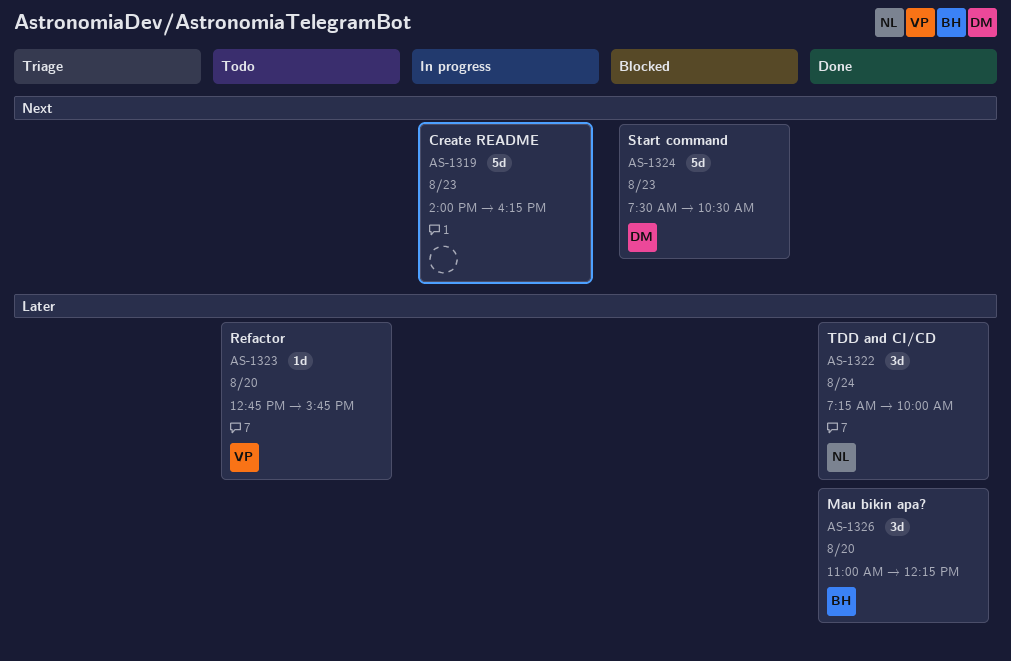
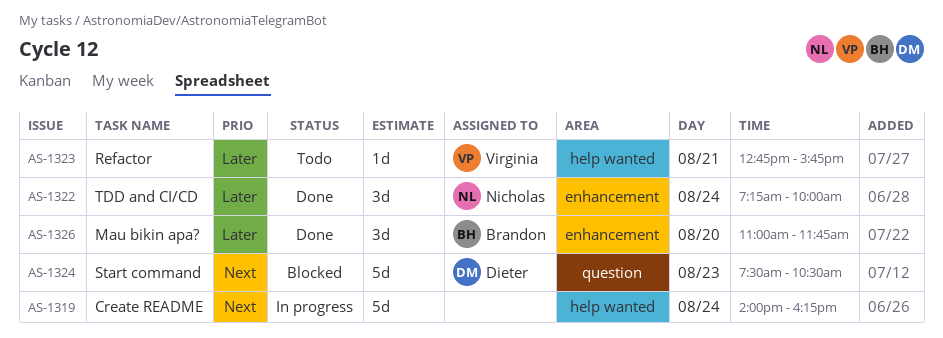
AS-1319, day: Aug 23 -> Aug 24
AS-1323, day: Aug 20 -> Aug 21
AS-1326, ends: 12:15 -> 11:45

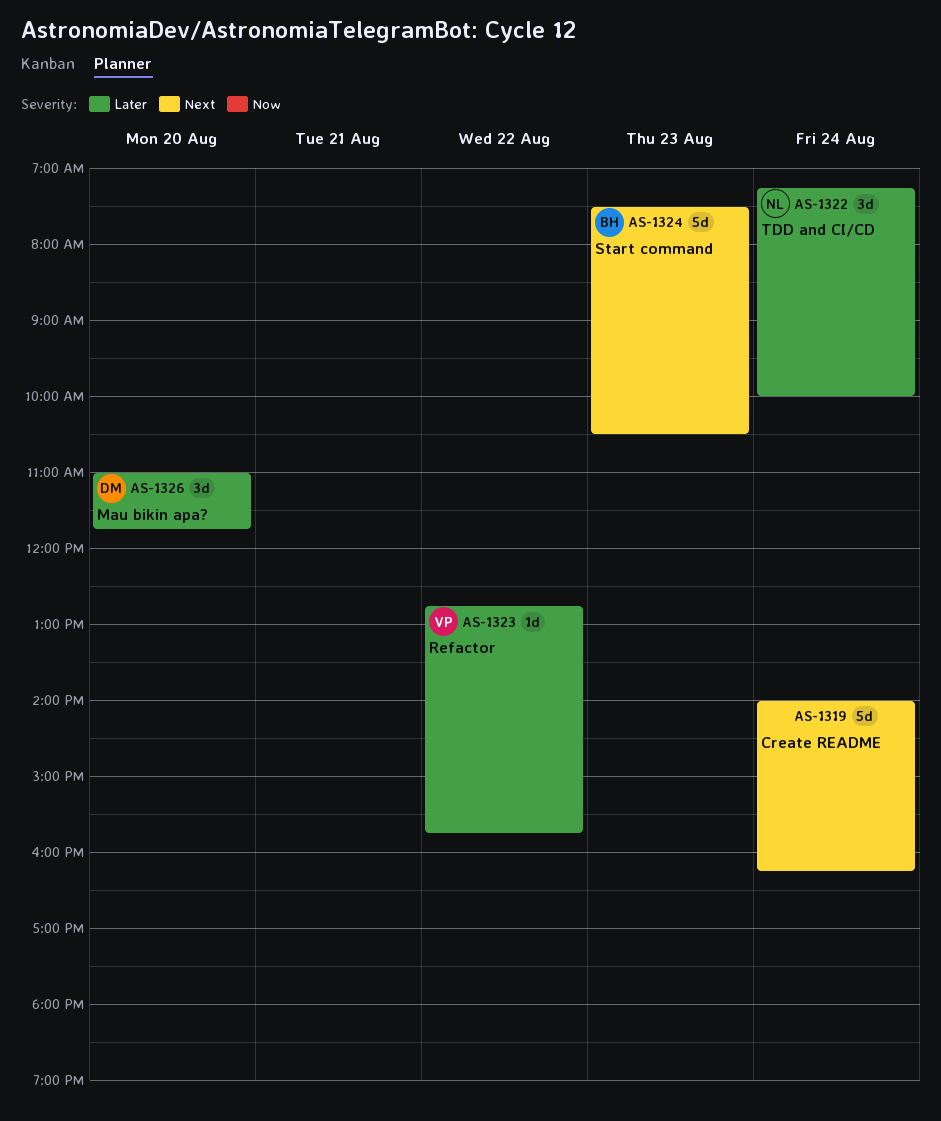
AS-1323, day: Aug 21 -> Aug 22
AS-1324, owner: Dieter -> Brandon
AS-1326, owner: Brandon -> Dieter

